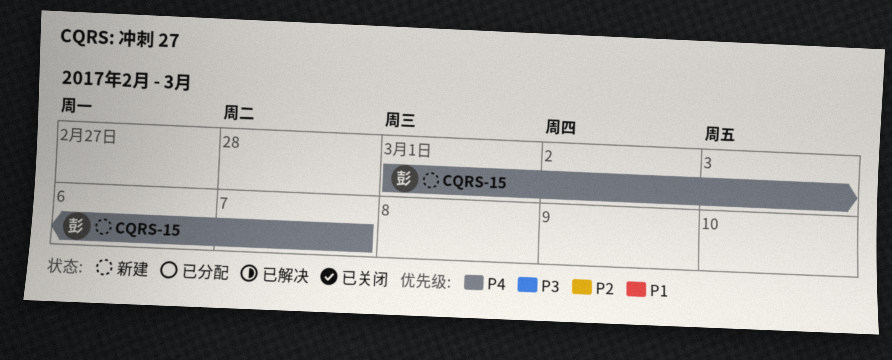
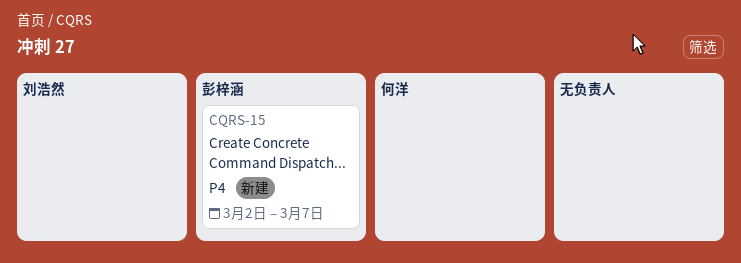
CQRS-15, start: Mar 1 -> Mar 2

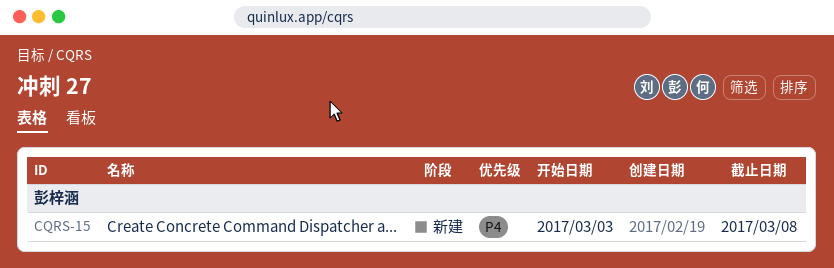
CQRS-15, start: Mar 2 -> Mar 3
CQRS-15, due: Mar 7 -> Mar 8

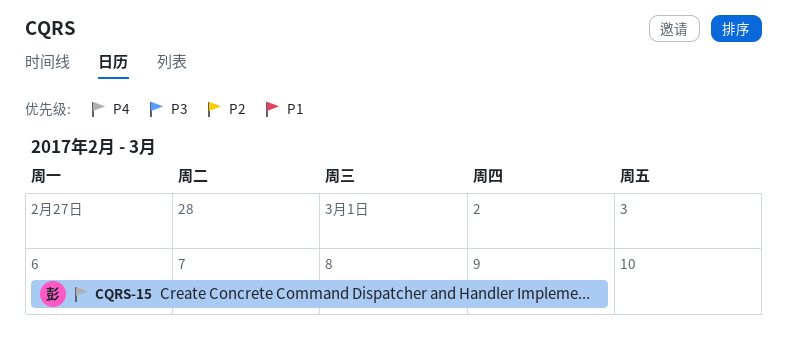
CQRS-15, start: Mar 3 -> Mar 6
CQRS-15, due: Mar 8 -> Mar 9

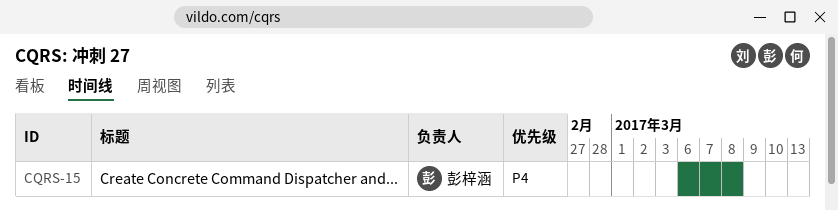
CQRS-15, due: Mar 9 -> Mar 8

